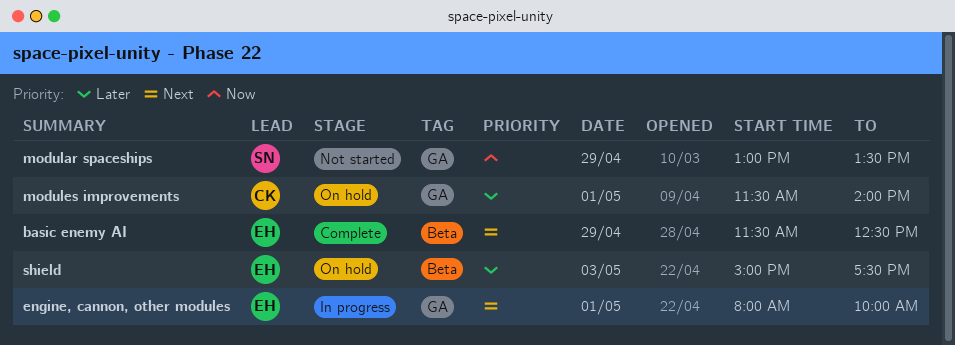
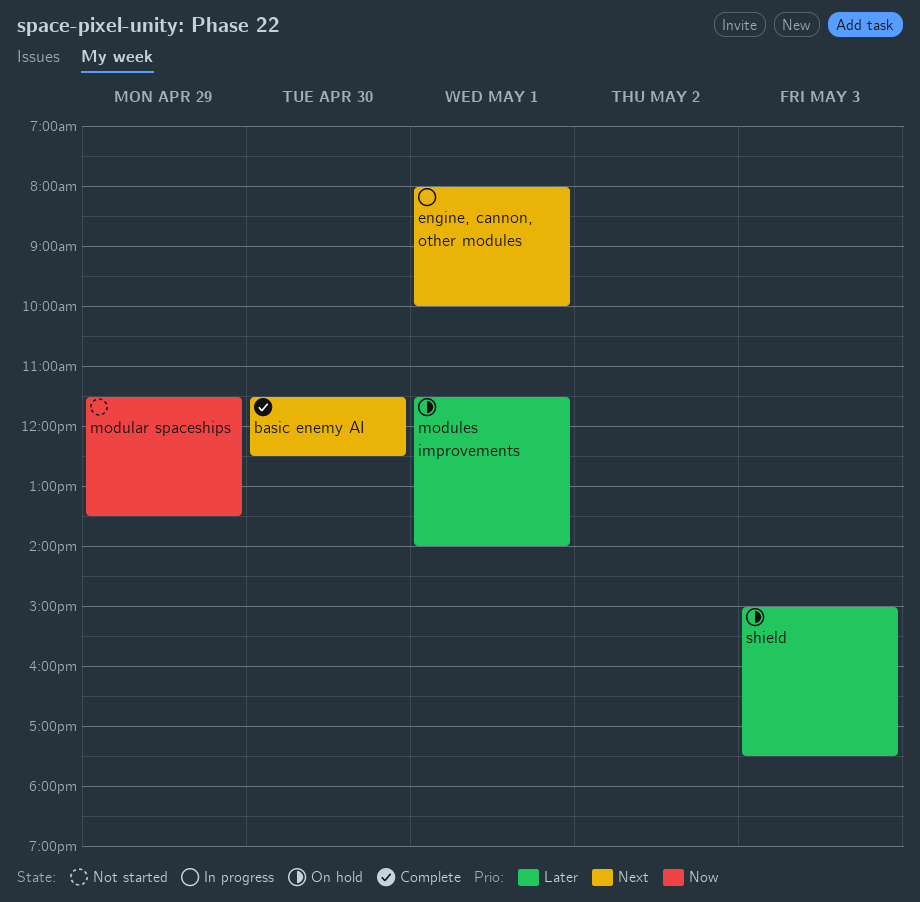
basic enemy AI, day: Apr 29 -> Apr 30
modular spaceships, begins: 13:00 -> 11:30

